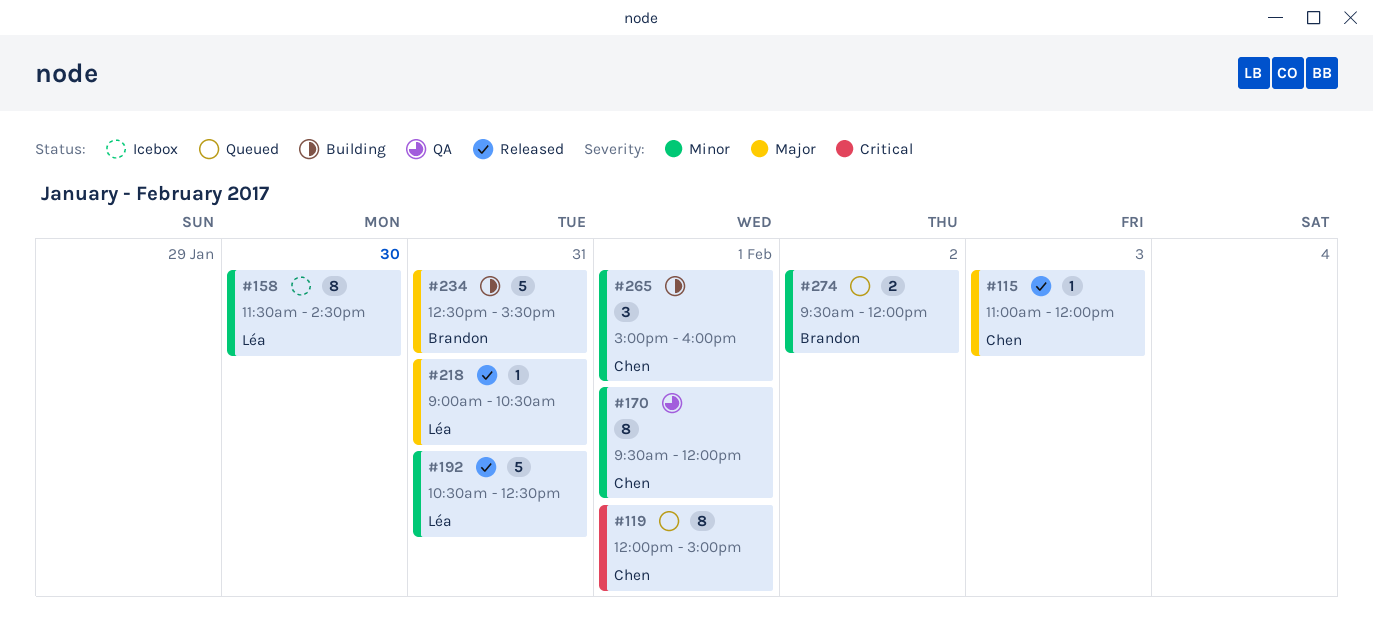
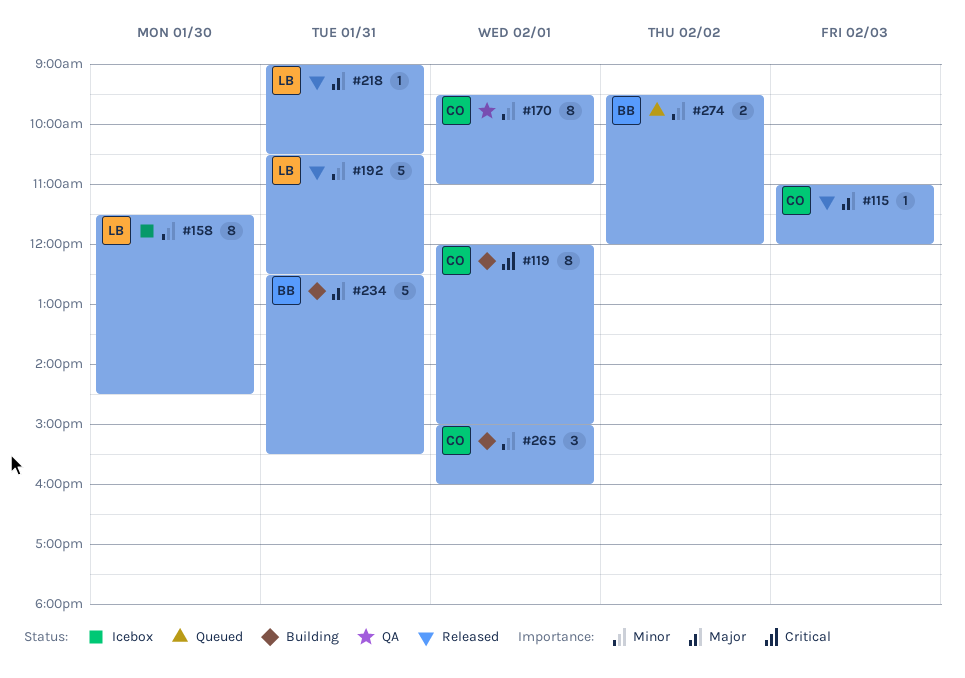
#119, status: Queued -> Building
#170, ends: 12:00 -> 11:00

